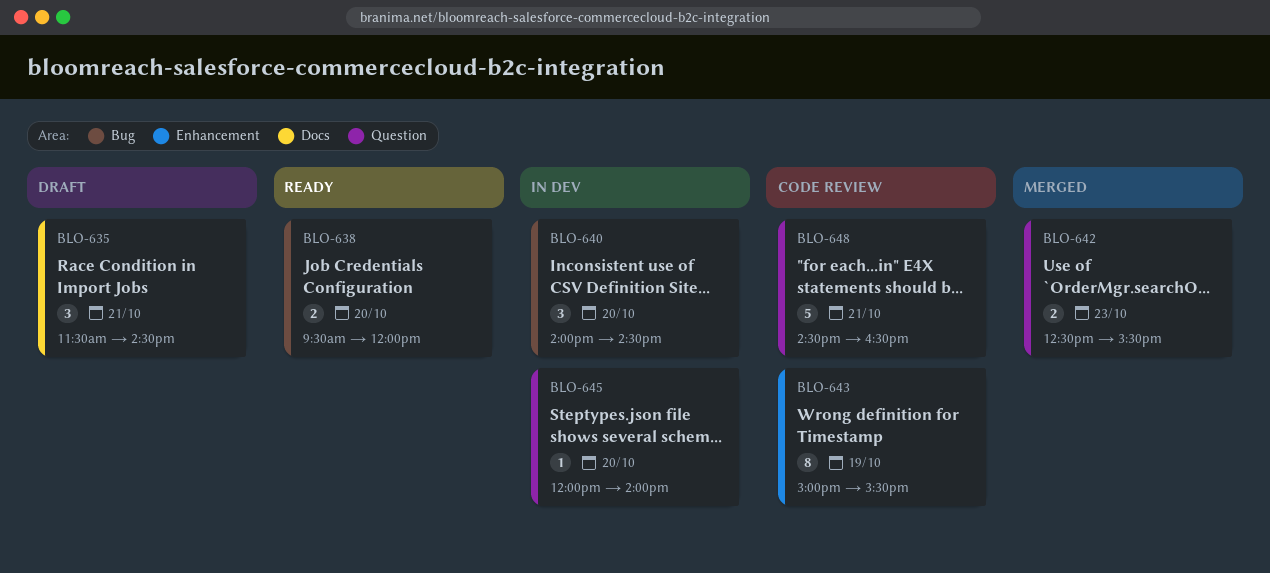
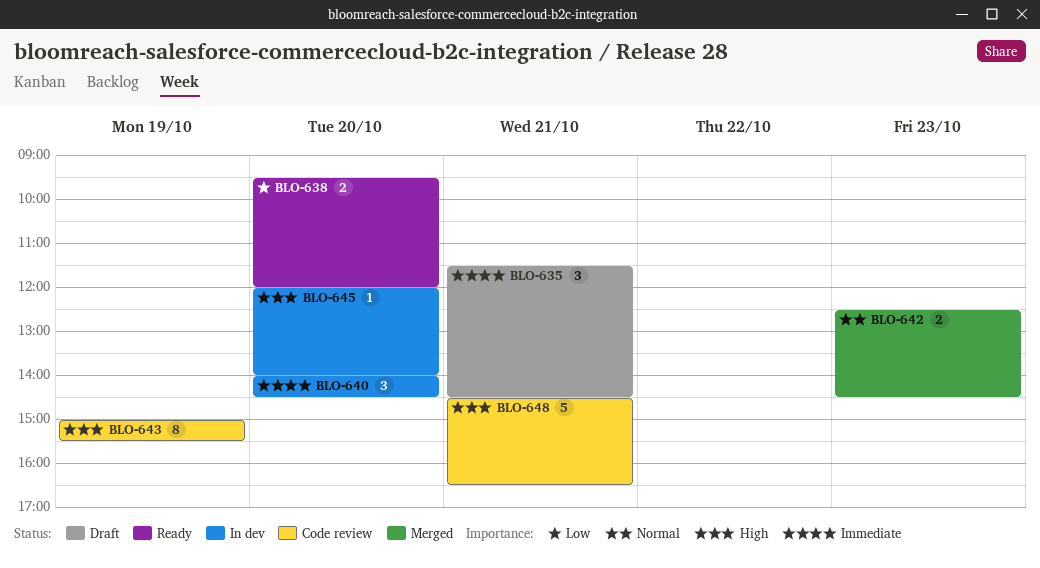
BLO-642, ends: 15:30 -> 14:30

